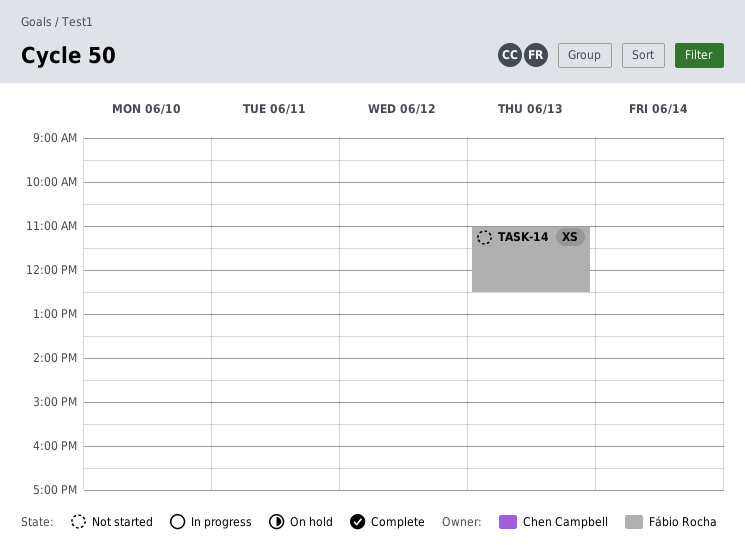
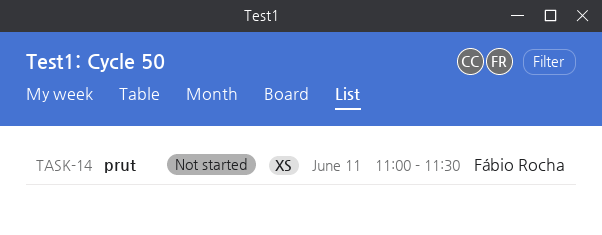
TASK-14, day: Jun 13 -> Jun 11
TASK-14, ends: 12:30 -> 11:30

